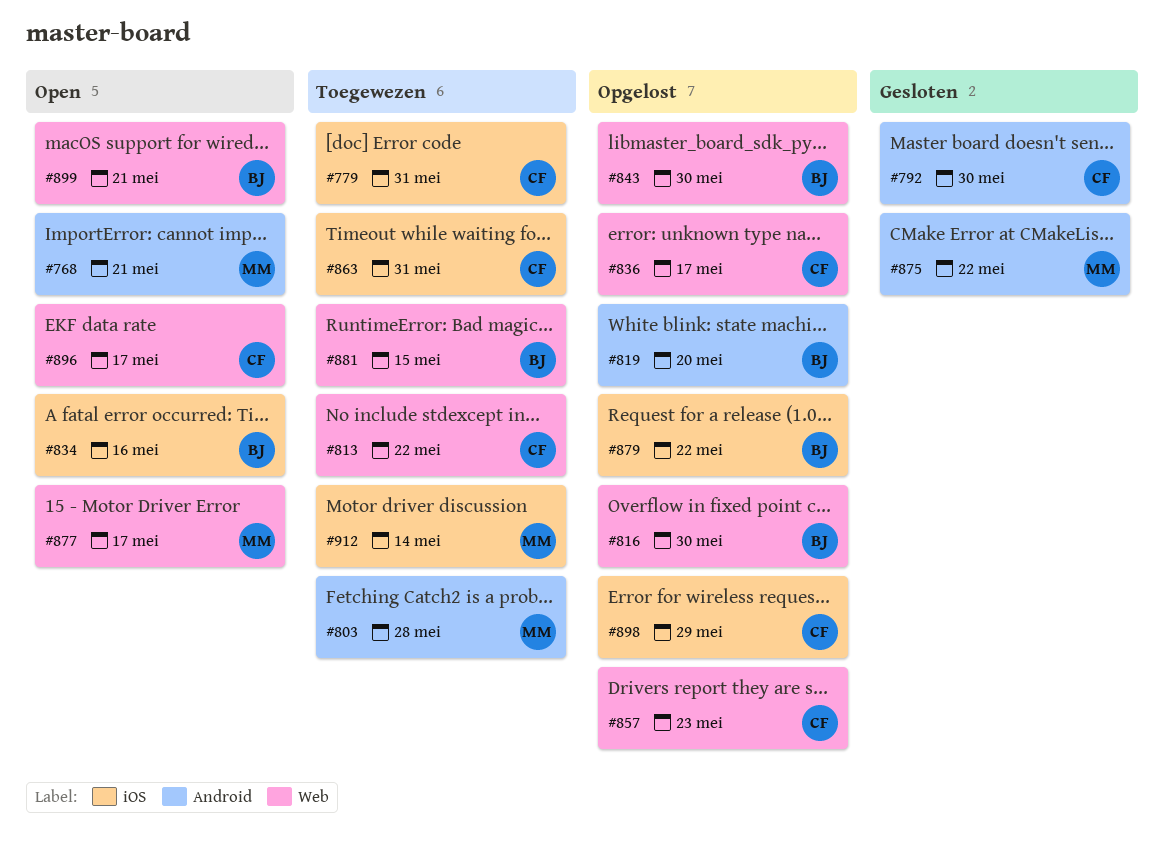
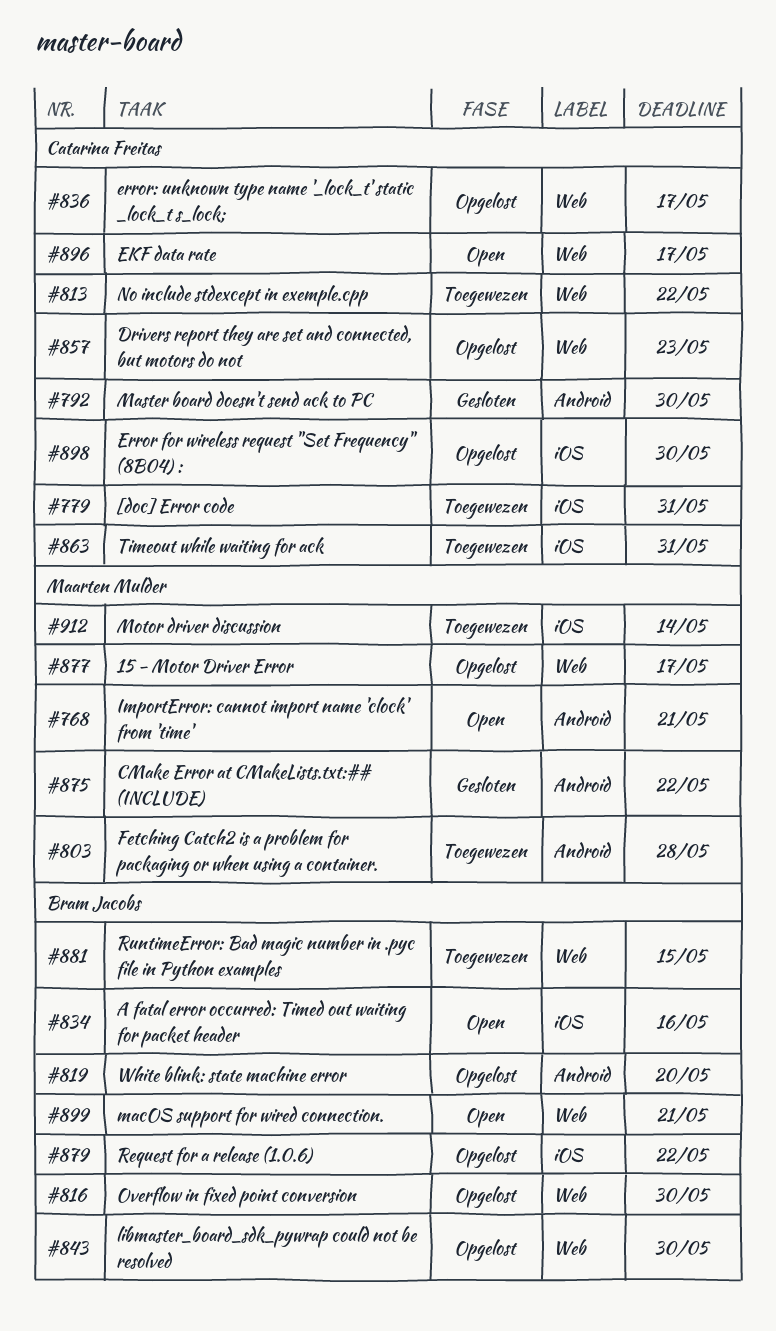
#877, status: Open -> Opgelost
#898, due: May 29 -> May 30

